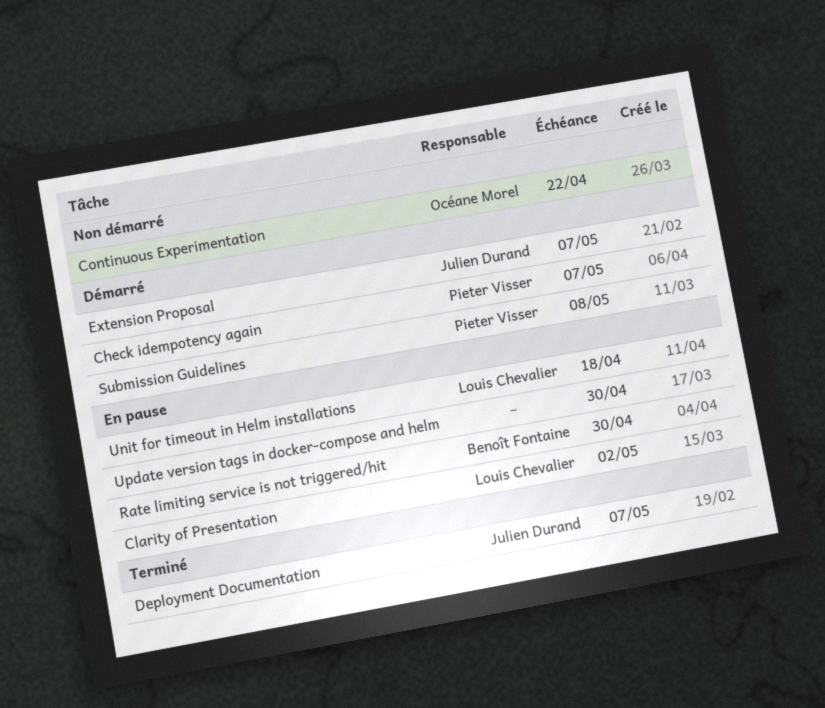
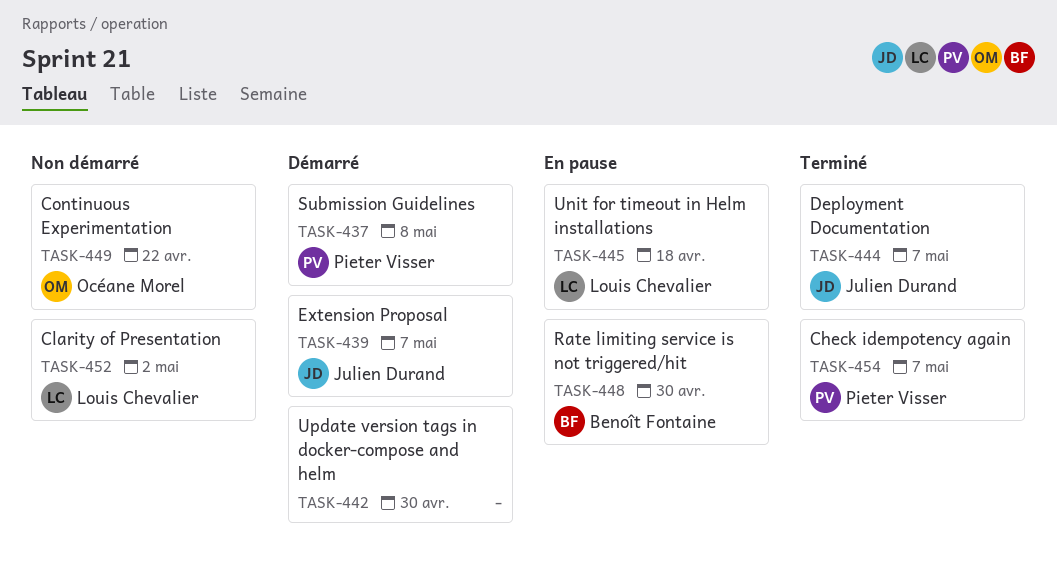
Check idempotency again, status: Démarré -> Terminé
Clarity of Presentation, status: En pause -> Non démarré
Update version tags in docker-compose and helm, status: En pause -> Démarré

